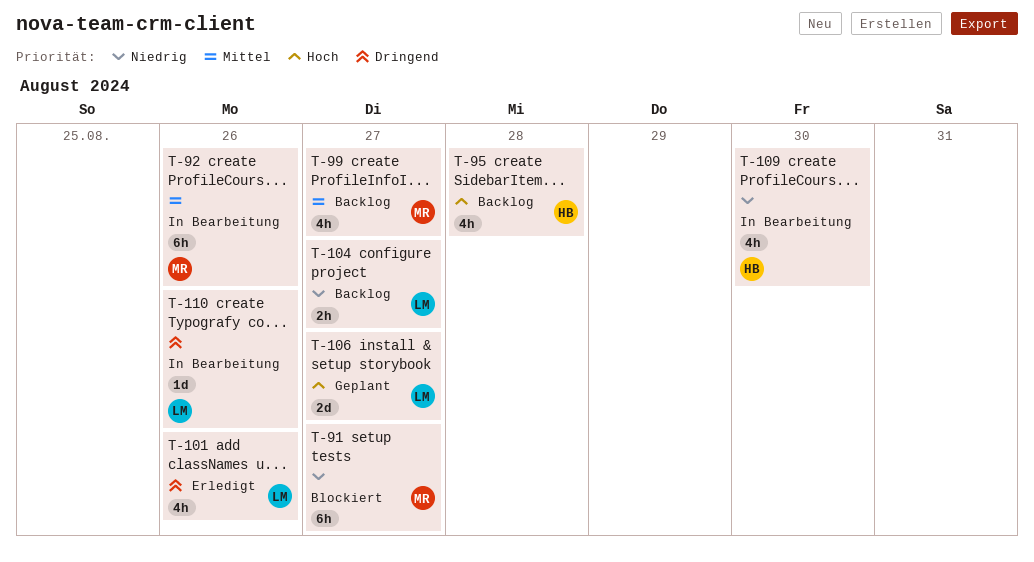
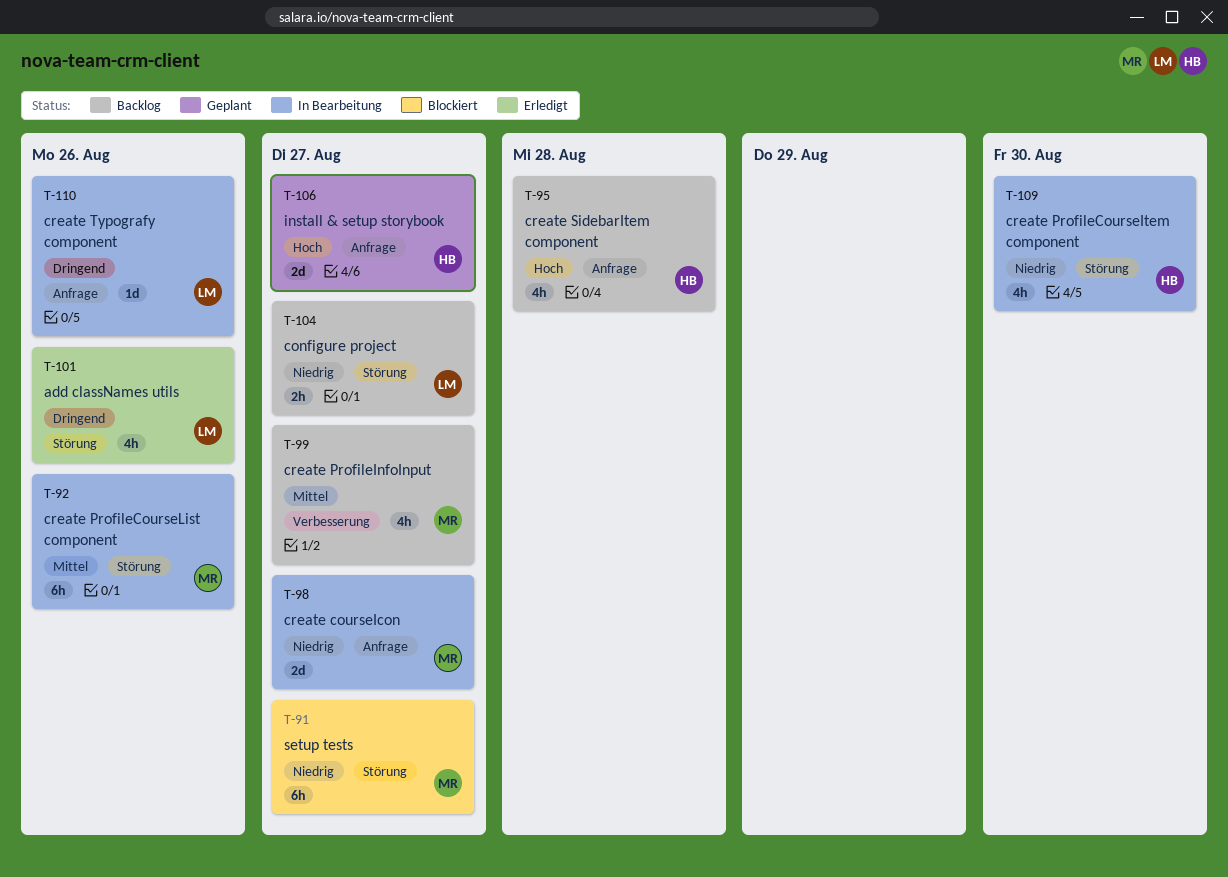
T-98: none -> present
T-106, owner: LM -> HB

